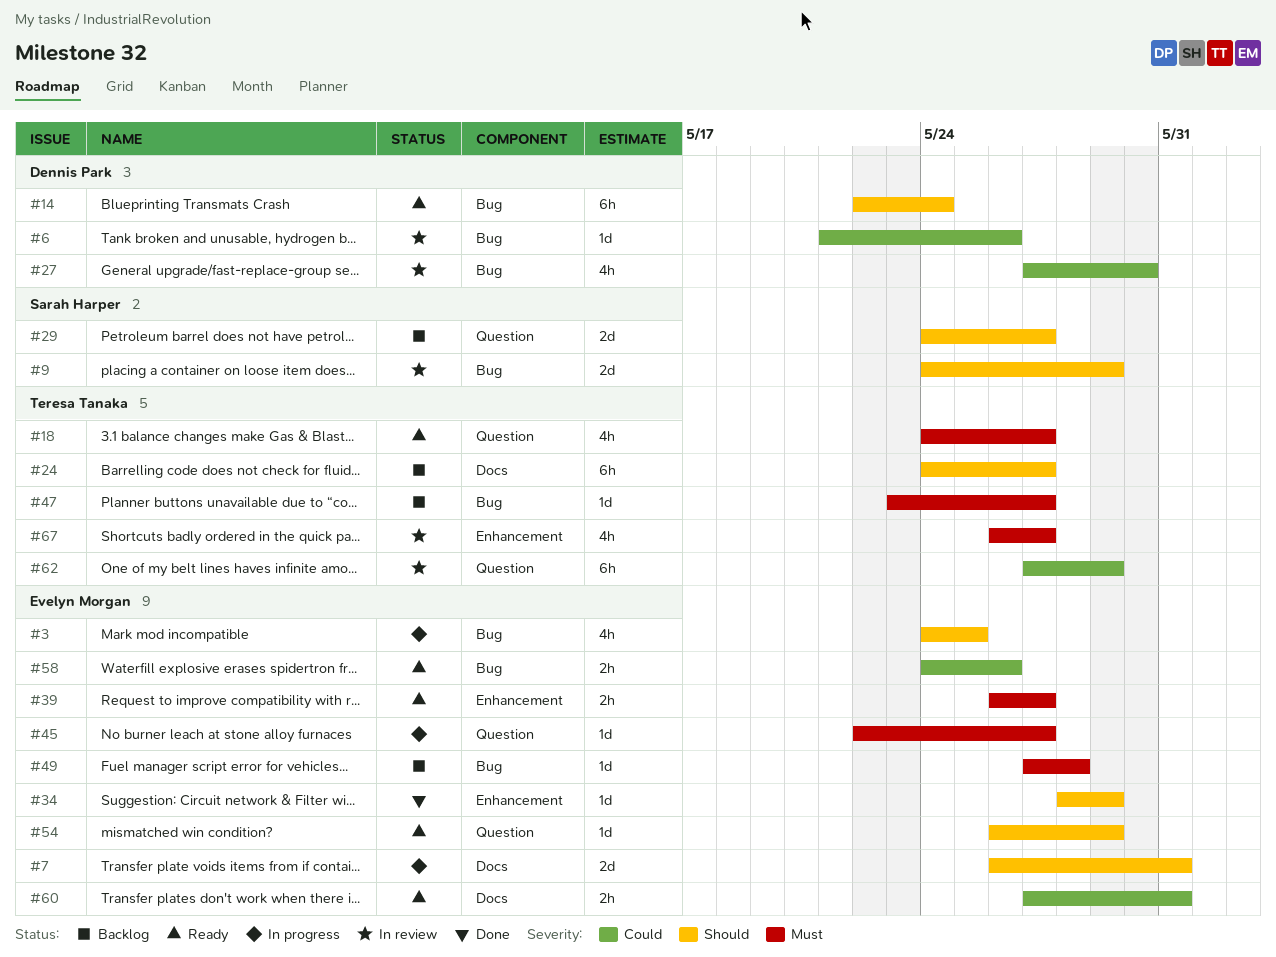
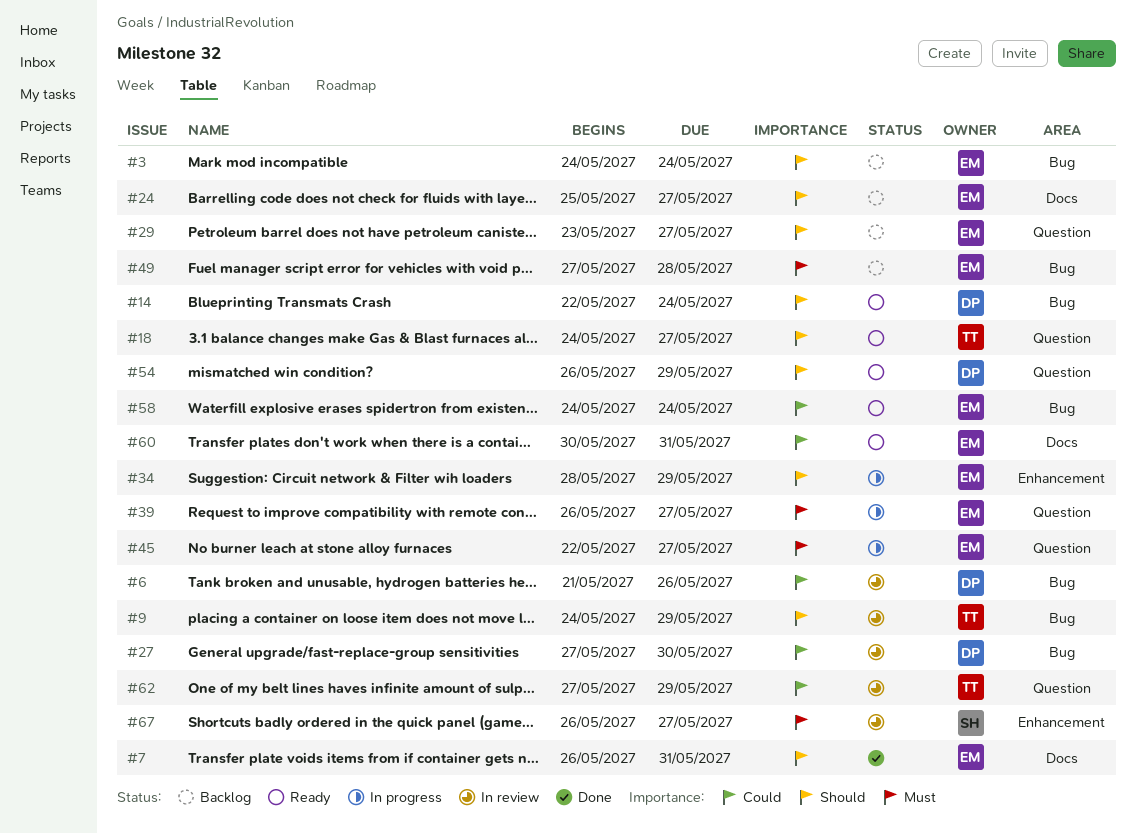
#3, status: In progress -> Backlog
#3, due: May 25 -> May 24
#7, status: In progress -> Done
#9, owner: Sarah Harper -> Teresa Tanaka
#18, priority: Must -> Should
#24, owner: Teresa Tanaka -> Evelyn Morgan
#24, start: May 24 -> May 25
#29, owner: Sarah Harper -> Evelyn Morgan
#29, start: May 24 -> May 23
#34, status: Done -> In progress
#39, status: Ready -> In progress
#39, label: Enhancement -> Question
#47: present -> none
#54, owner: Evelyn Morgan -> Dennis Park
#58, due: May 26 -> May 24
#60, start: May 27 -> May 30
#67, owner: Teresa Tanaka -> Sarah Harper

